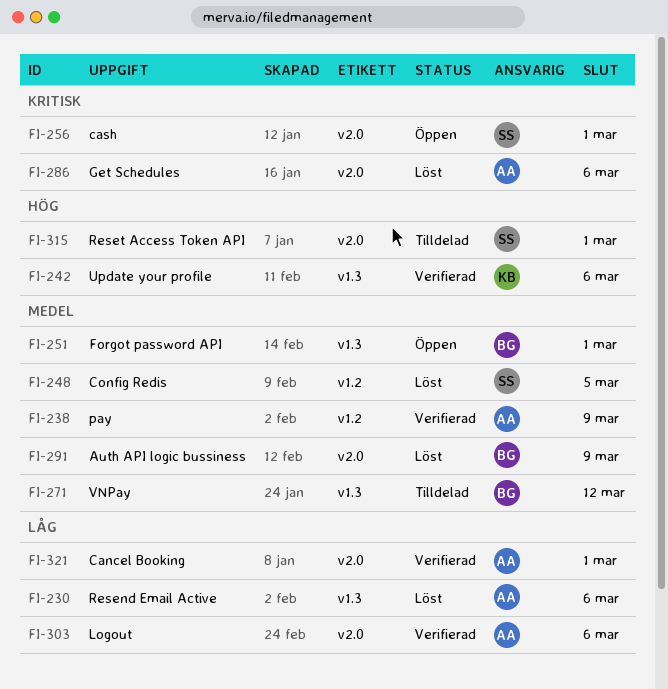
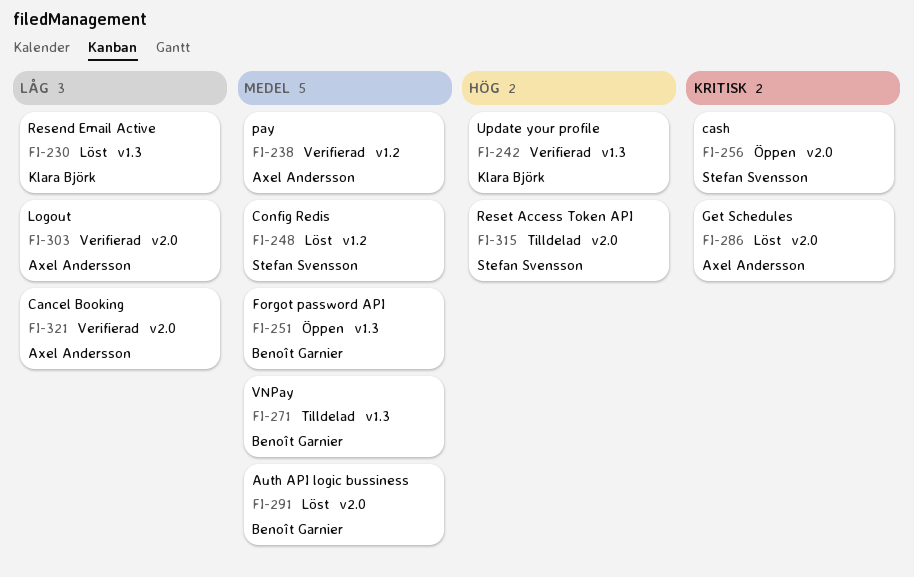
FI-230, owner: Axel Andersson -> Klara Björk

